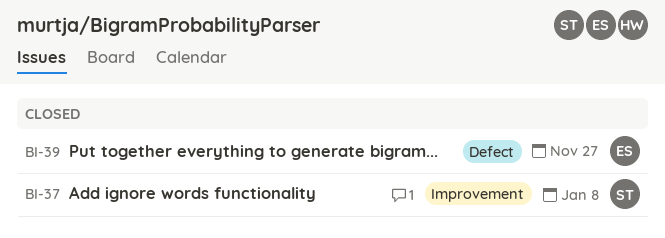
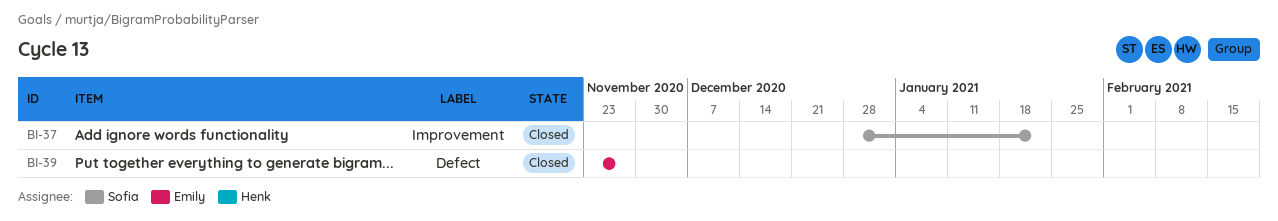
BI-37, due: Jan 8 -> Jan 22

